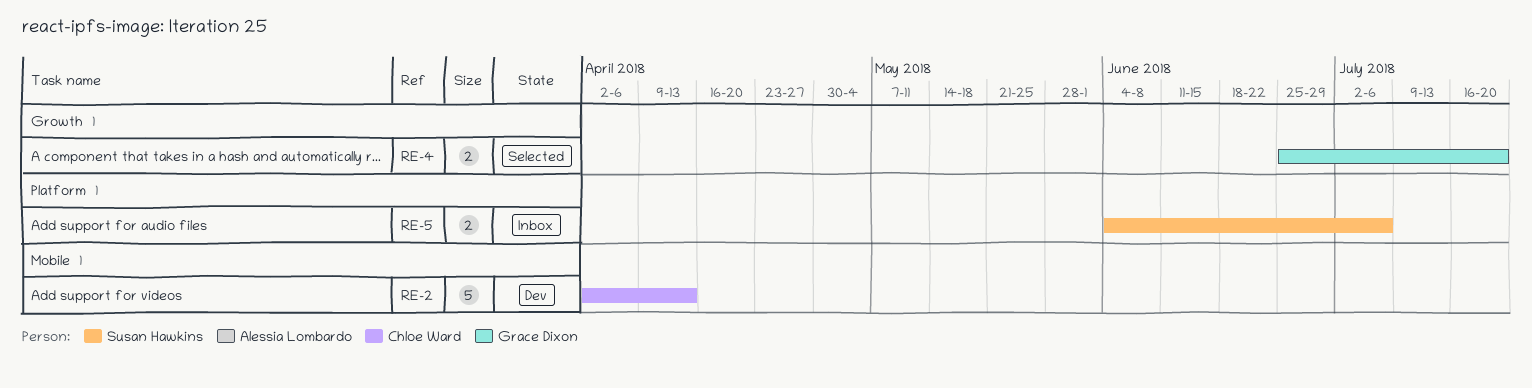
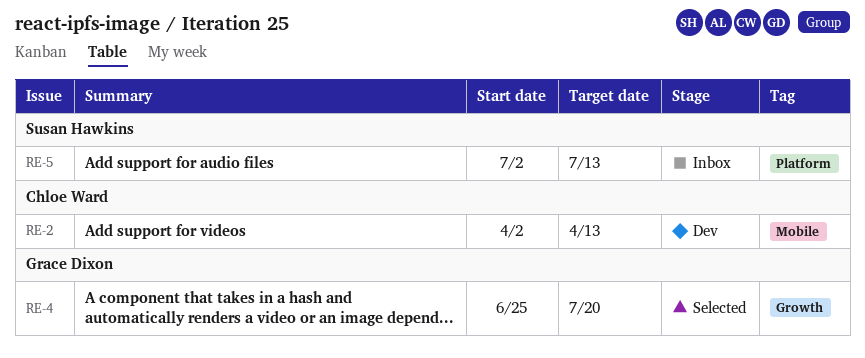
RE-5, start: Jun 4 -> Jul 2
RE-5, due: Jul 6 -> Jul 13

